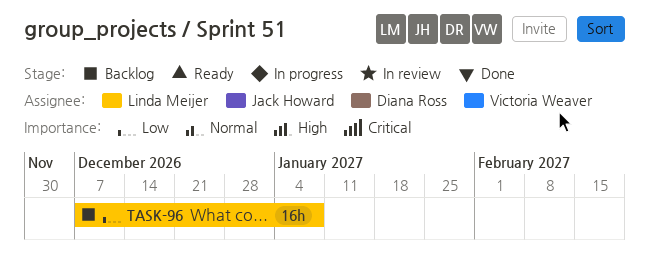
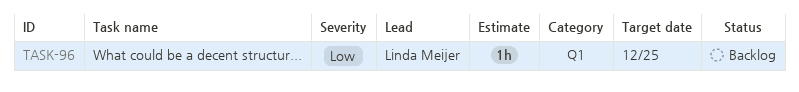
TASK-96, estimate: 16h -> 1h
TASK-96, due: Jan 8 -> Dec 25

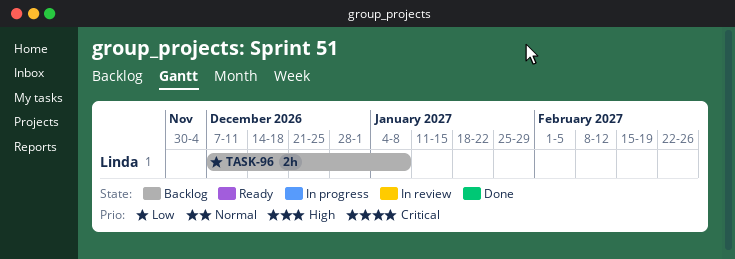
TASK-96, estimate: 1h -> 2h
TASK-96, due: Dec 25 -> Jan 8

